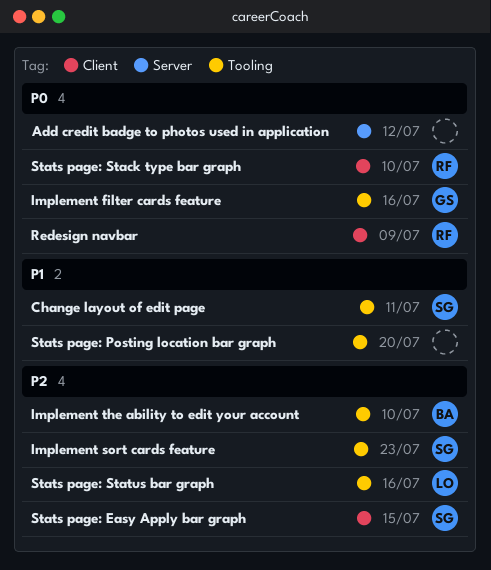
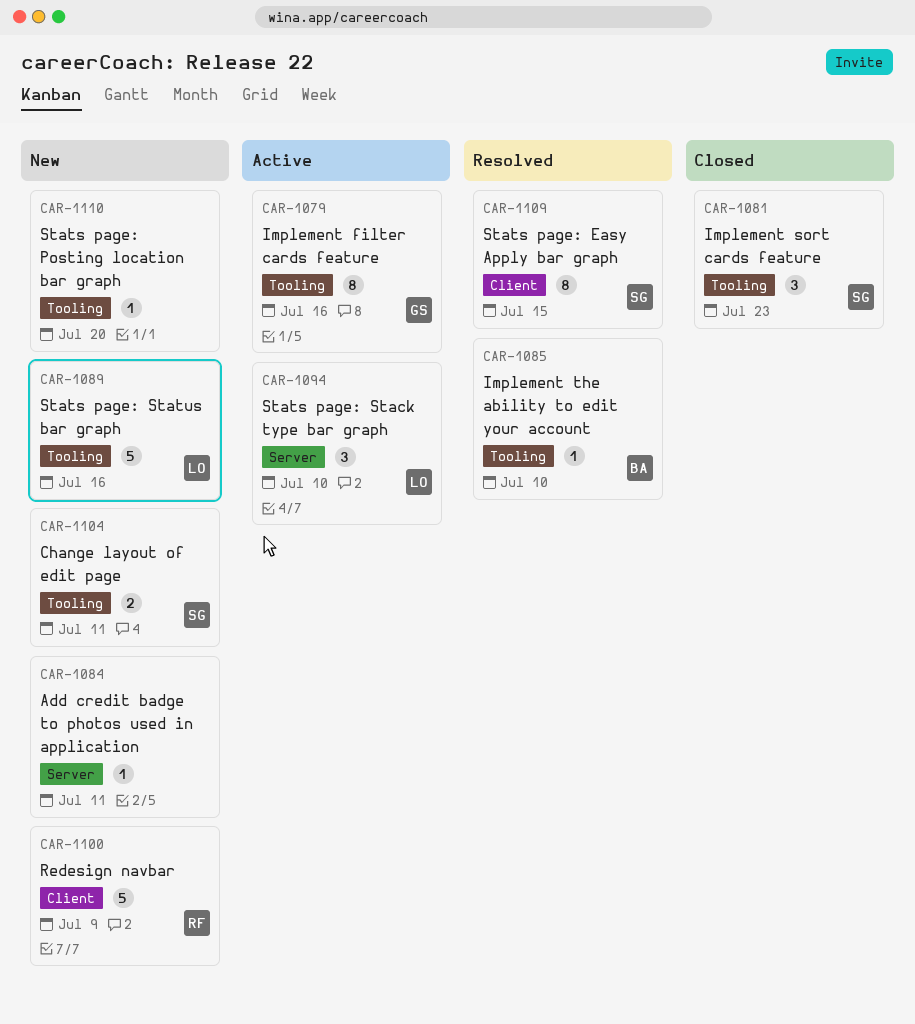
Add credit badge to photos used in application, due: Jul 12 -> Jul 11
Stats page: Stack type bar graph, owner: RF -> LO
Stats page: Stack type bar graph, label: Client -> Server

